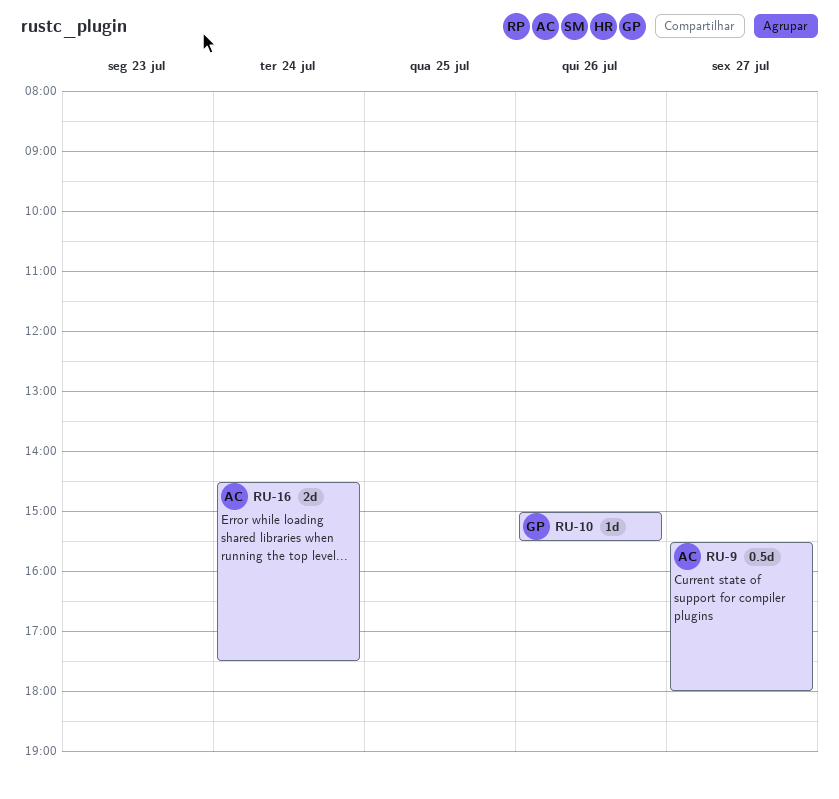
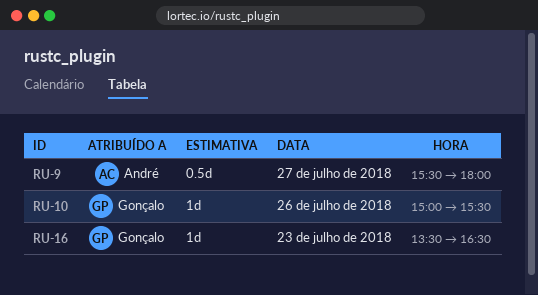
RU-16, owner: André -> Gonçalo
RU-16, estimate: 2d -> 1d
RU-16, day: Jul 24 -> Jul 23
RU-16, begins: 14:30 -> 13:30
RU-16, ends: 17:30 -> 16:30

